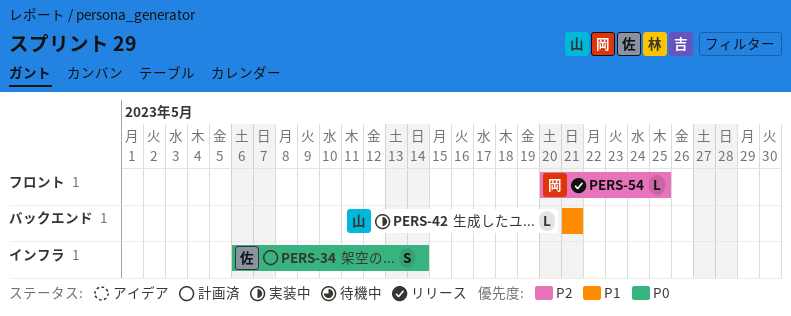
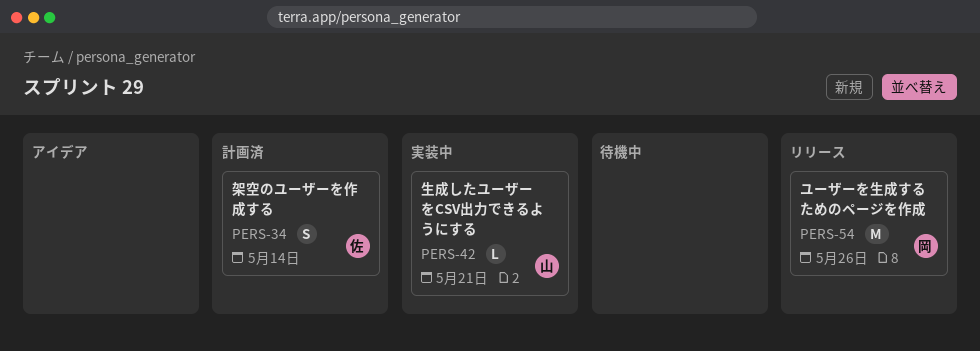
PERS-54, estimate: L -> M
PERS-54, due: May 25 -> May 26

